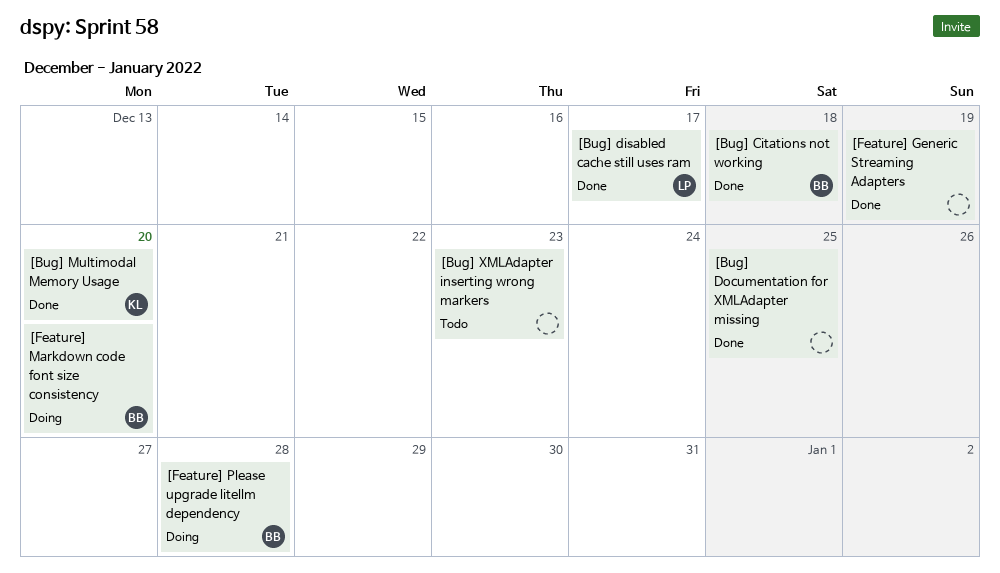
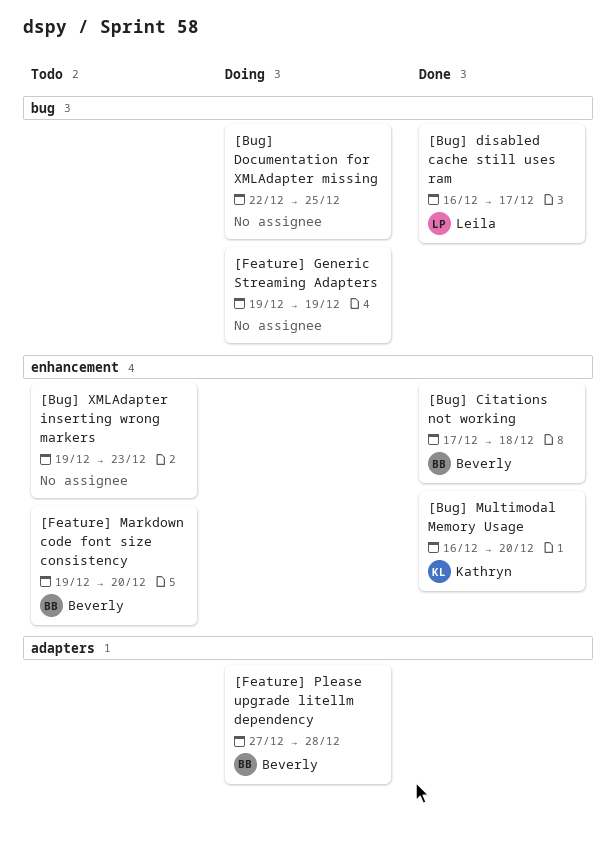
[Bug] Documentation for XMLAdapter missing, status: Done -> Doing
[Feature] Generic Streaming Adapters, status: Done -> Doing
[Feature] Markdown code font size consistency, status: Doing -> Todo

